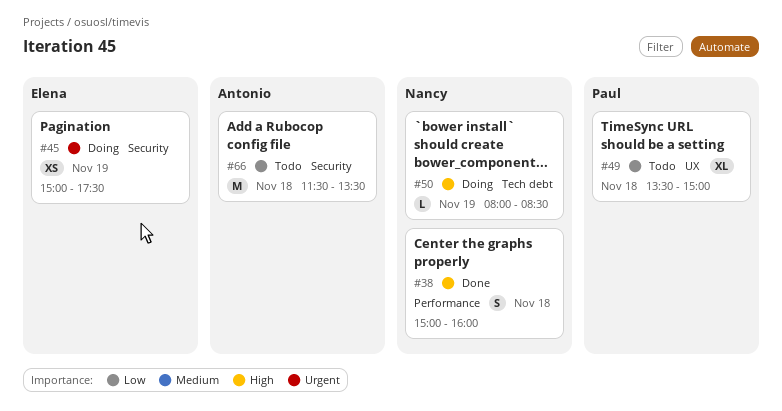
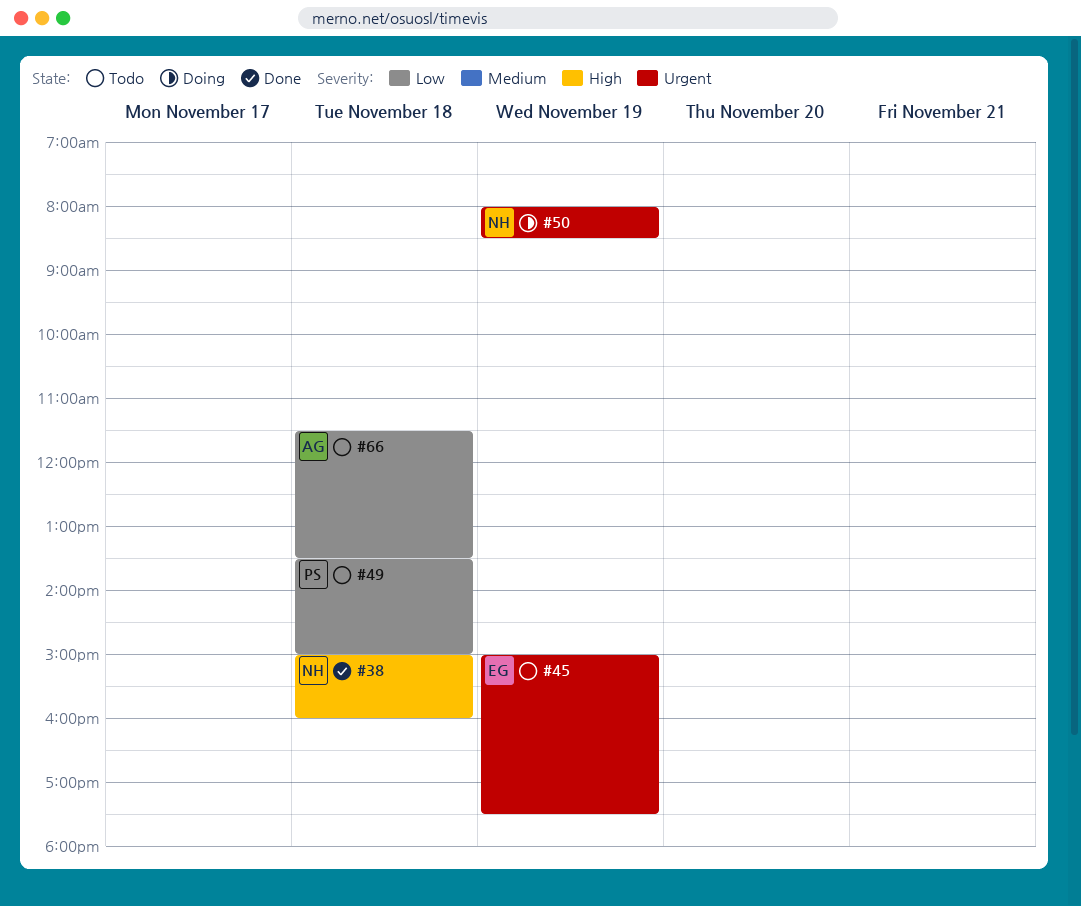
#45, status: Doing -> Todo
#50, priority: High -> Urgent

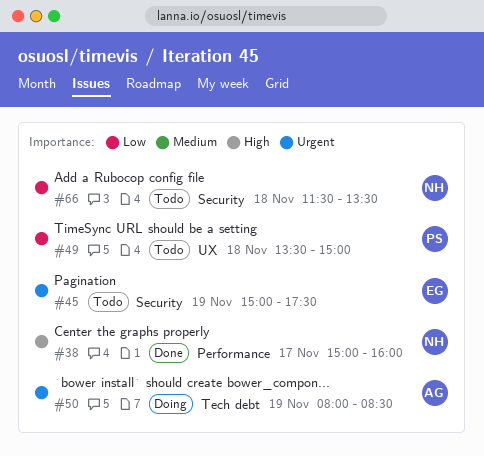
#38, day: Nov 18 -> Nov 17
#50, owner: NH -> AG
#66, owner: AG -> NH

